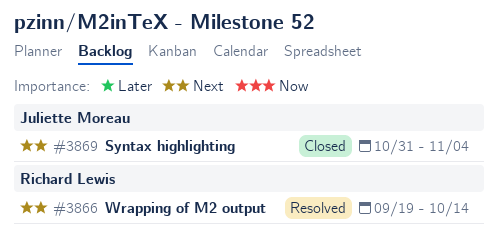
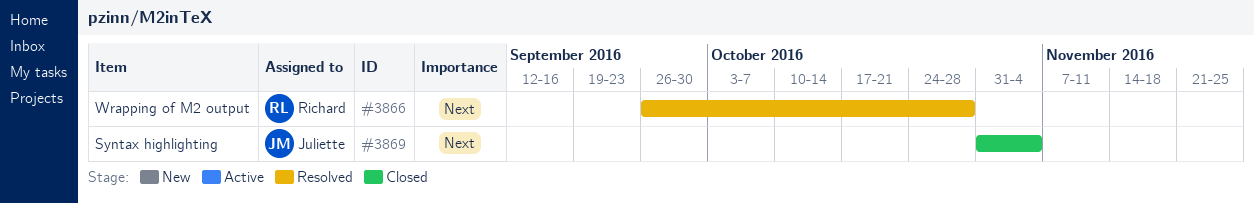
#3866, start: Sep 19 -> Sep 26
#3866, due: Oct 14 -> Oct 28

